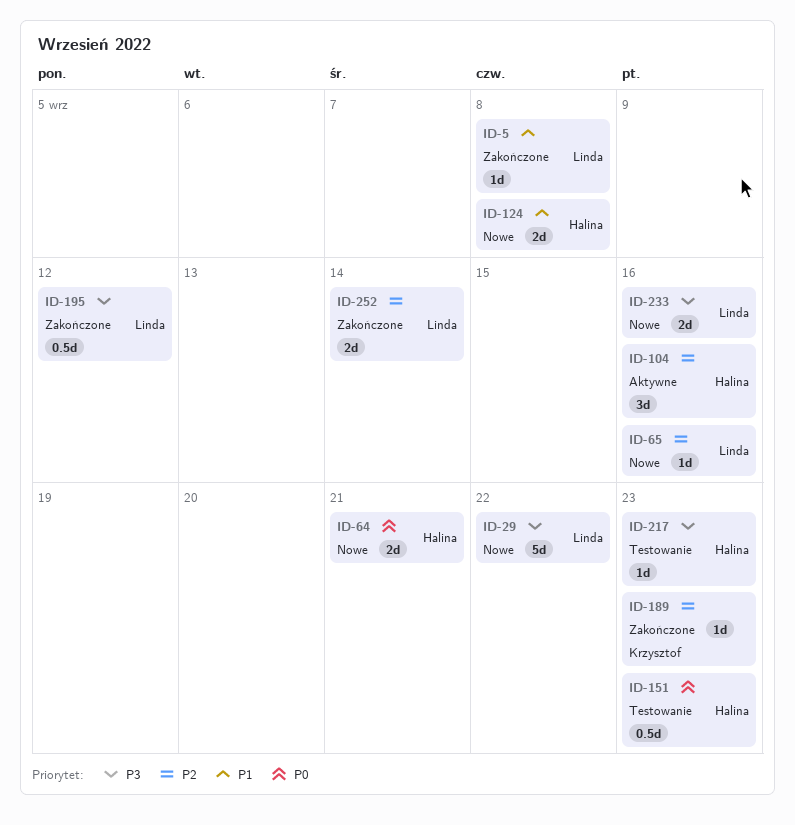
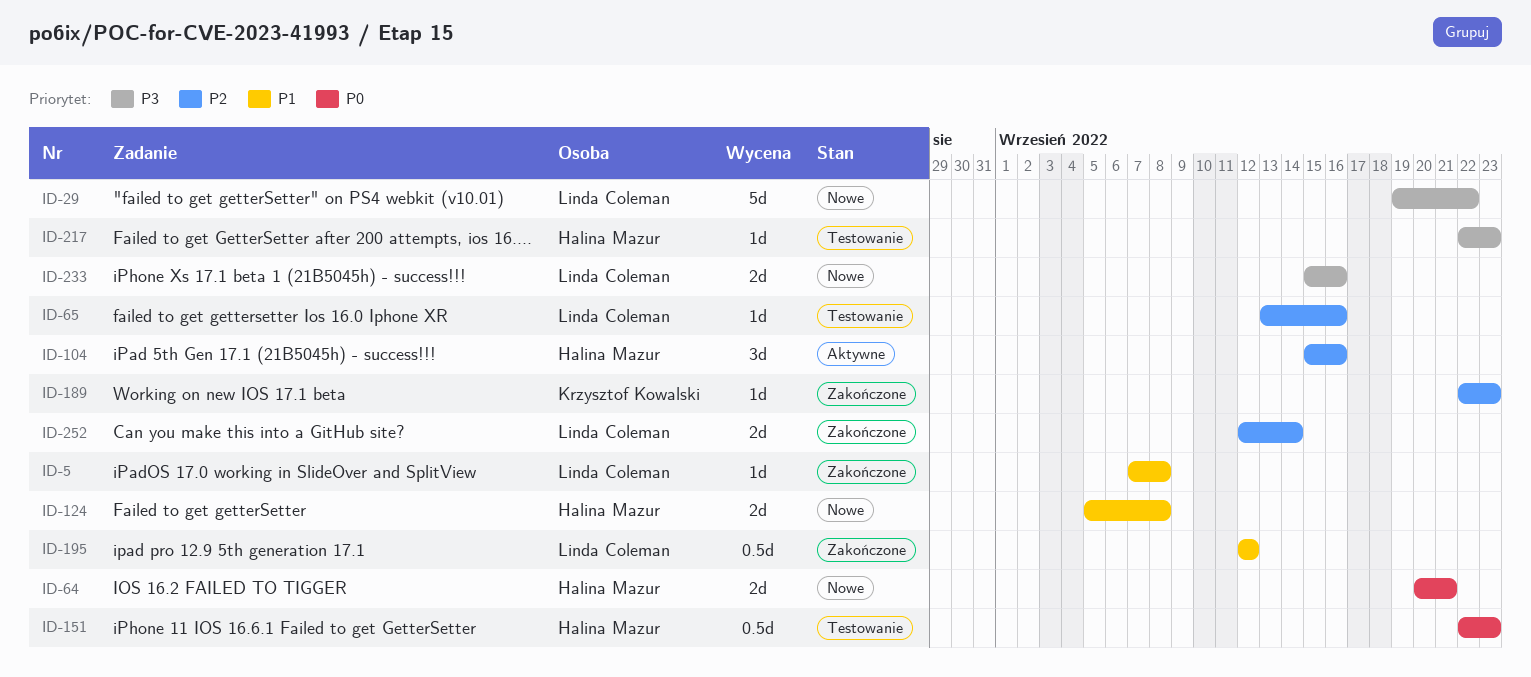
ID-65, status: Nowe -> Testowanie
ID-195, priority: P3 -> P1

